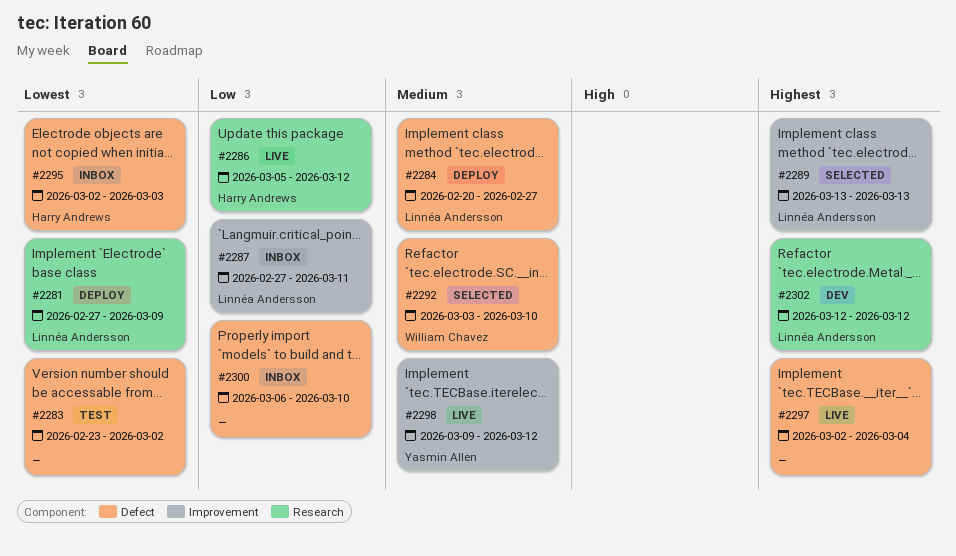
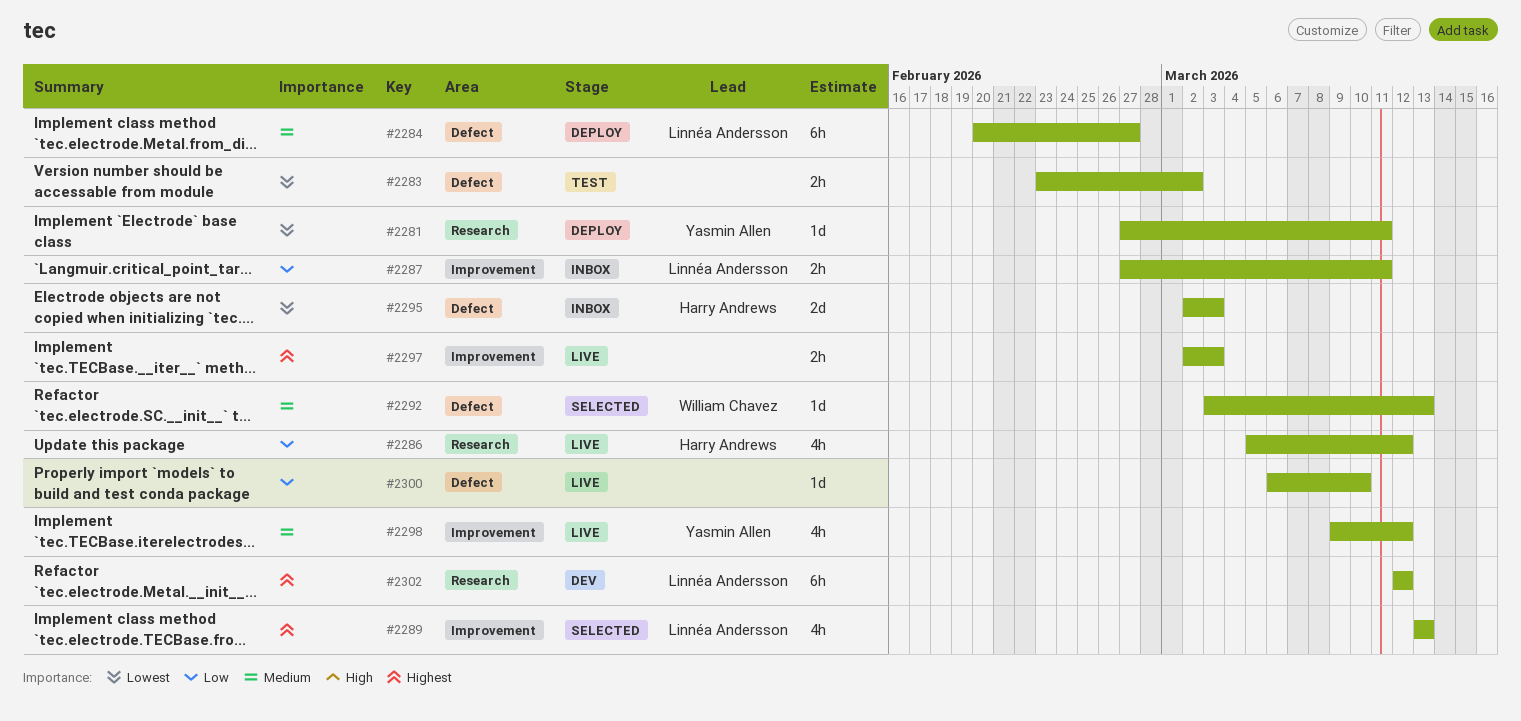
#2281, owner: Linnéa Andersson -> Yasmin Allen
#2281, due: Mar 9 -> Mar 11
#2292, due: Mar 10 -> Mar 13
#2297, label: Defect -> Improvement
#2297, due: Mar 4 -> Mar 3
#2300, status: Inbox -> Live

